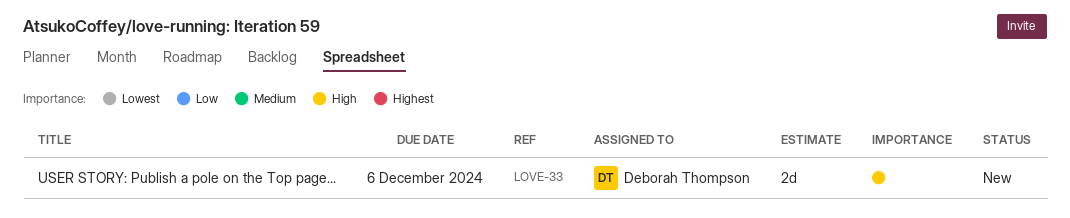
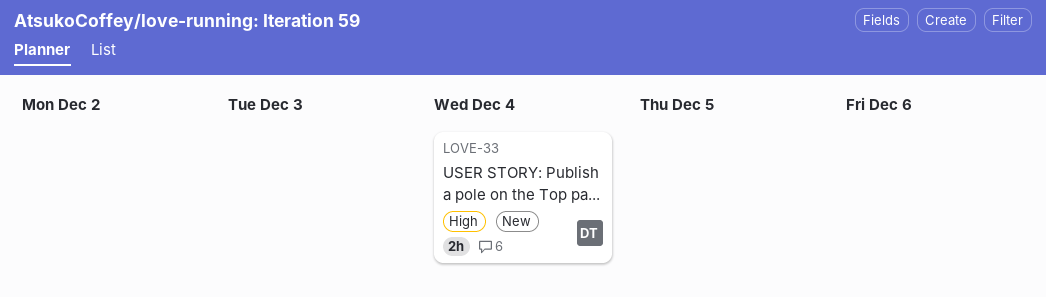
LOVE-33, estimate: 2d -> 2h
LOVE-33, due: Dec 6 -> Dec 4

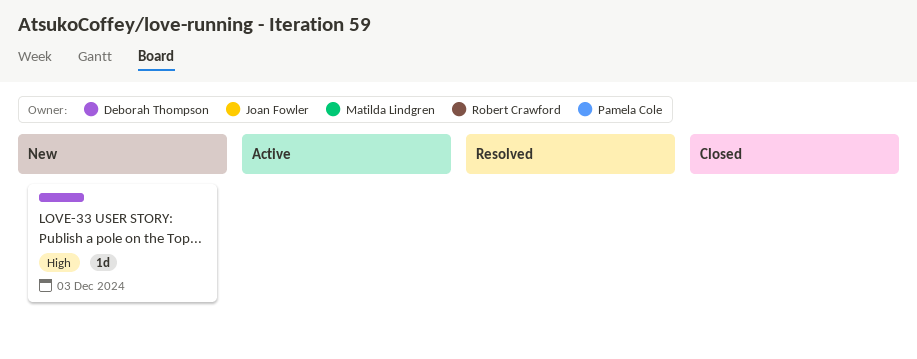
LOVE-33, estimate: 2h -> 1d
LOVE-33, due: Dec 4 -> Dec 3

